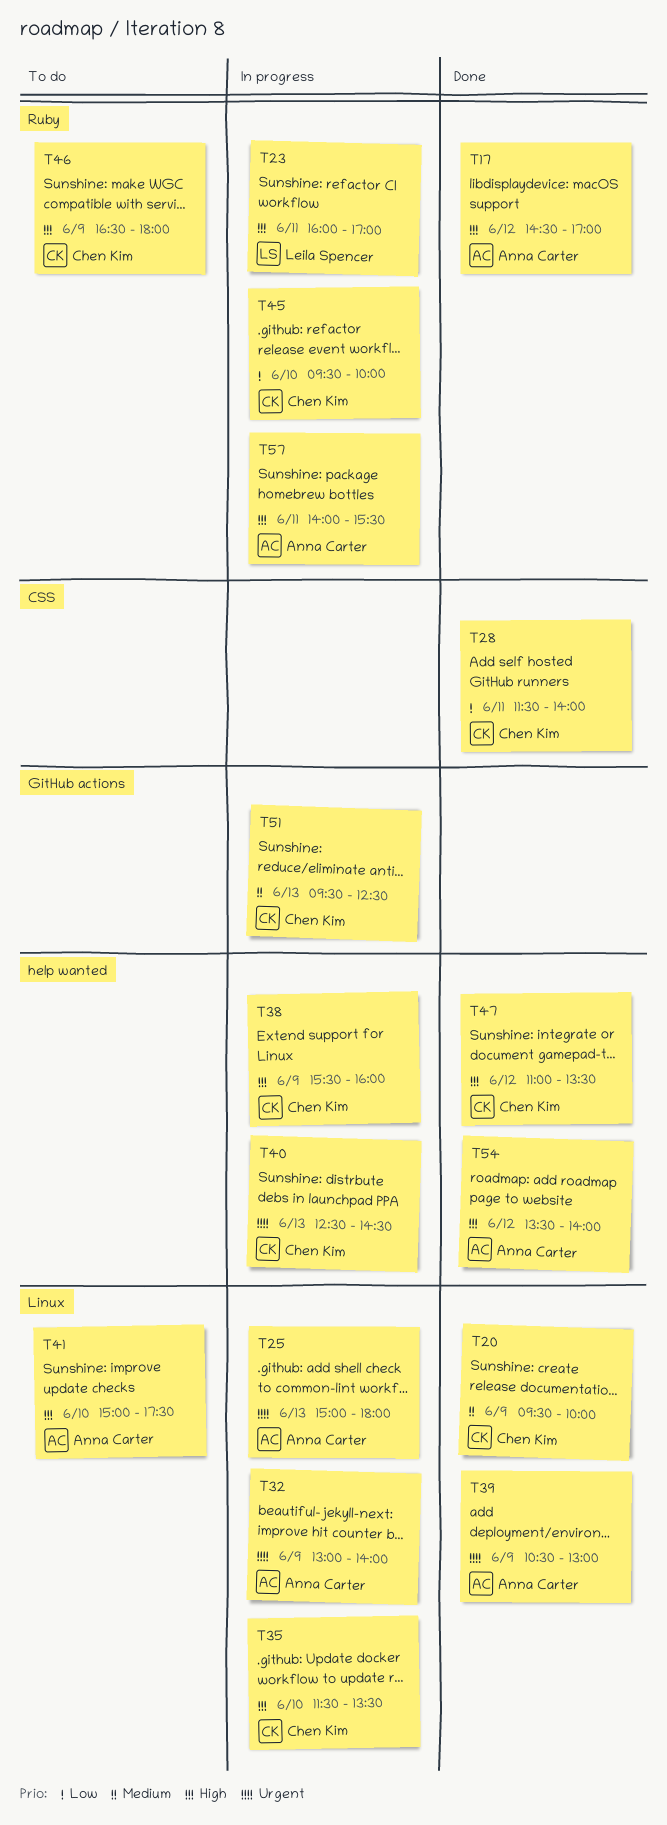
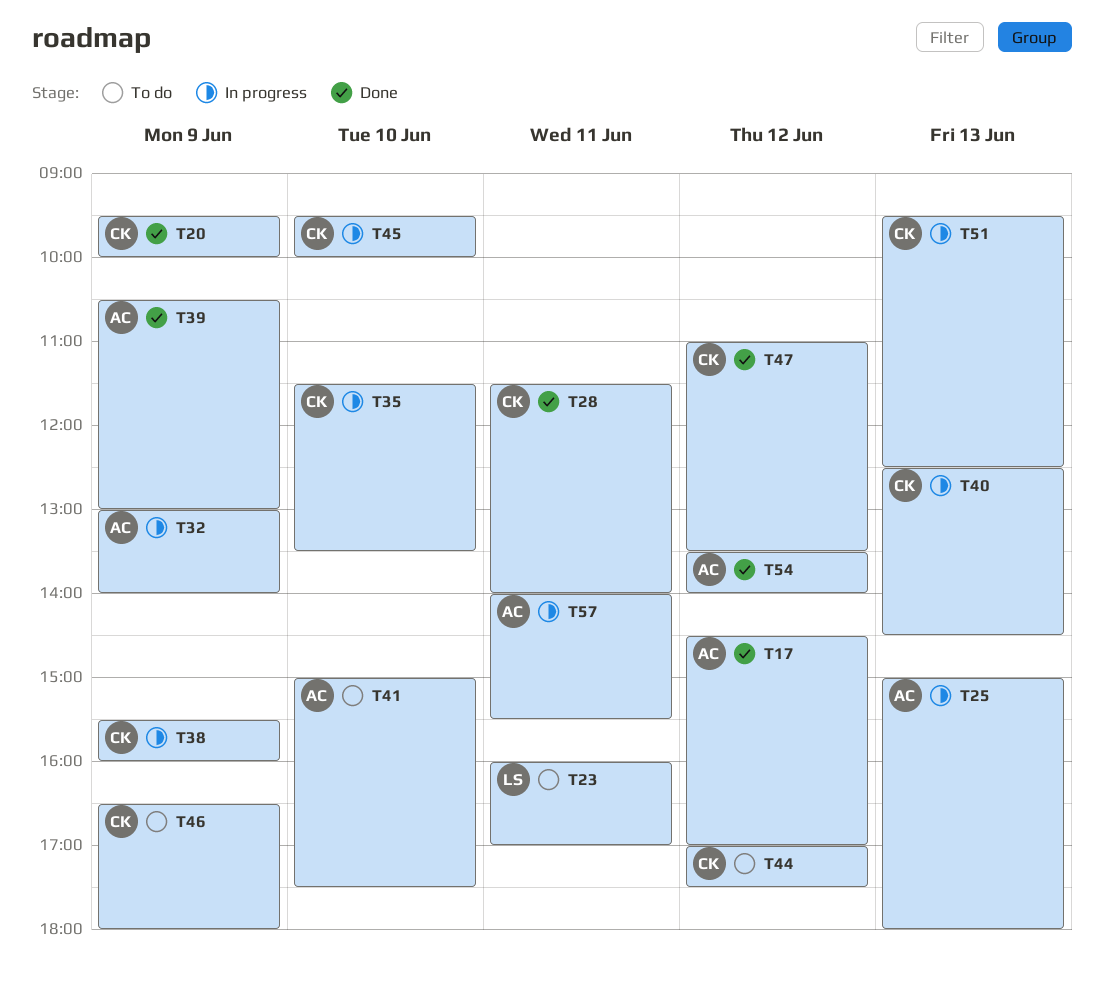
T23, status: In progress -> To do
T44: none -> present

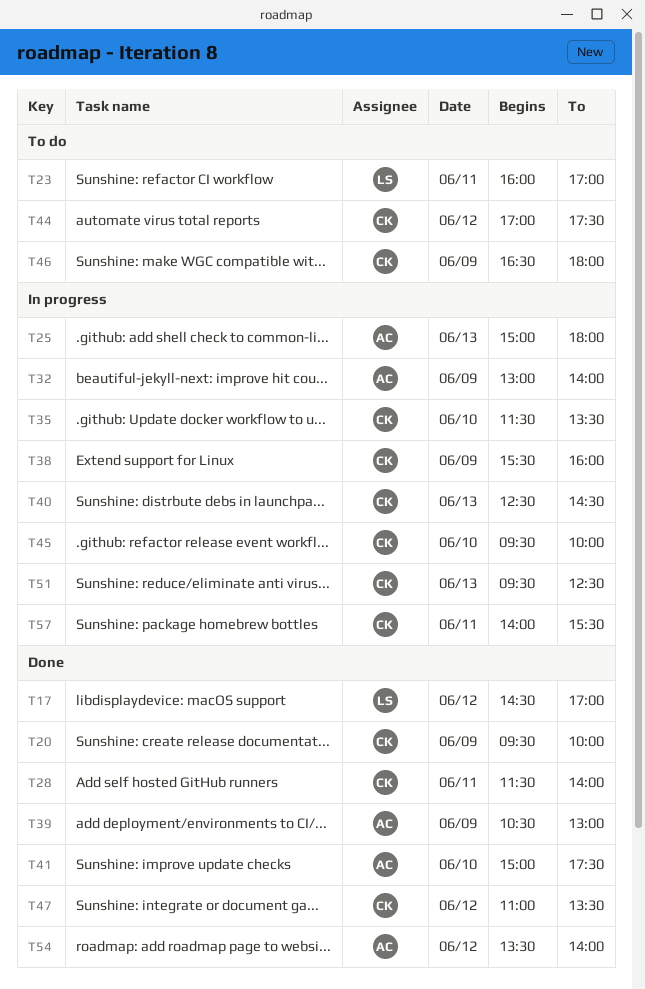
T17, owner: AC -> LS
T41, status: To do -> Done
T57, owner: AC -> CK

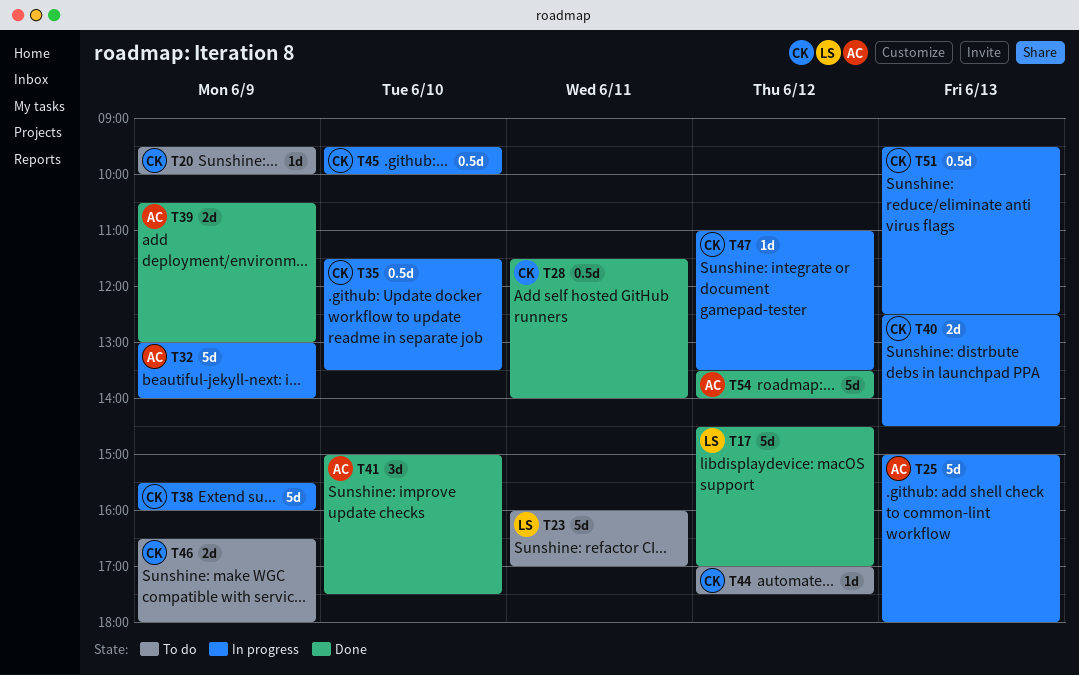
T20, status: Done -> To do
T47, status: Done -> In progress
T57: present -> none

